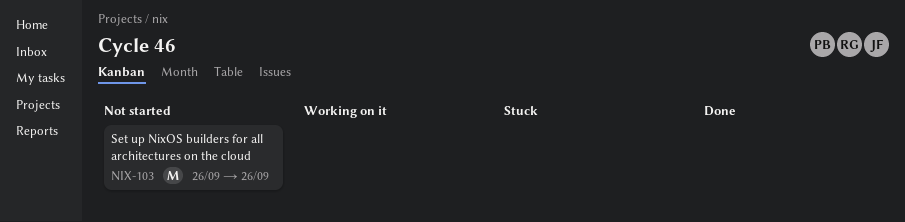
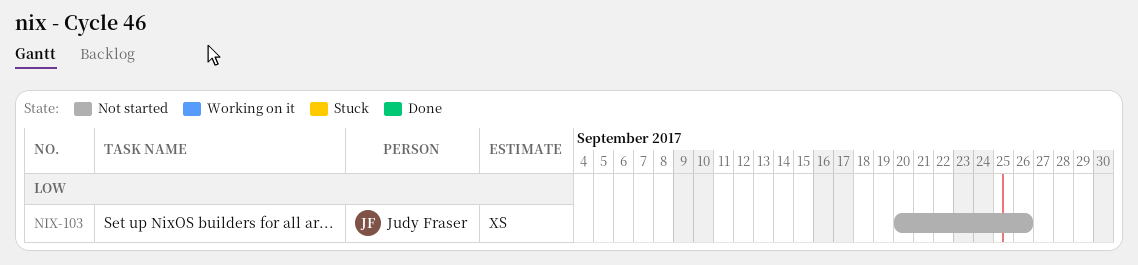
NIX-103, estimate: M -> XS
NIX-103, start: Sep 26 -> Sep 20

